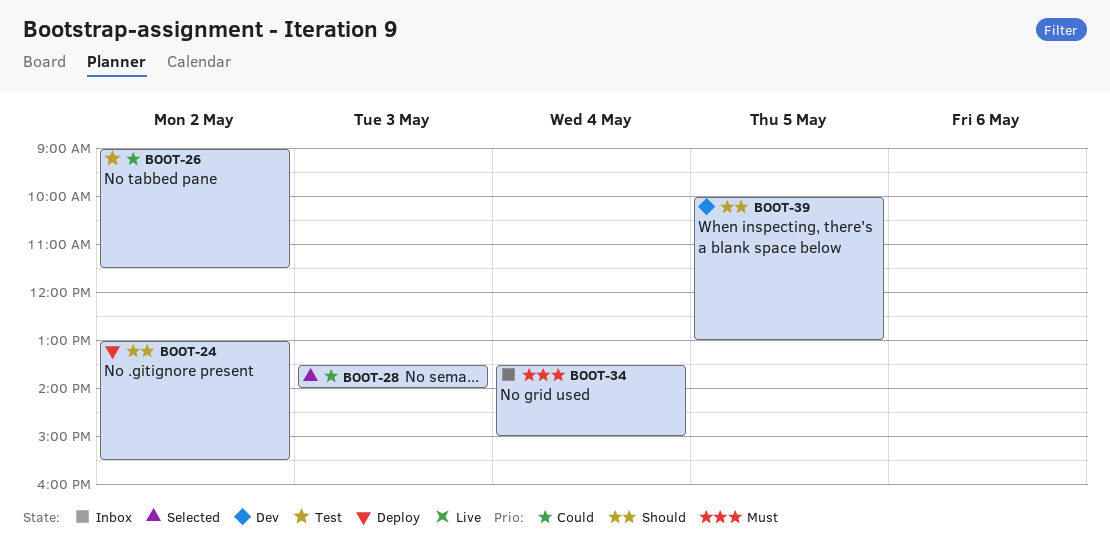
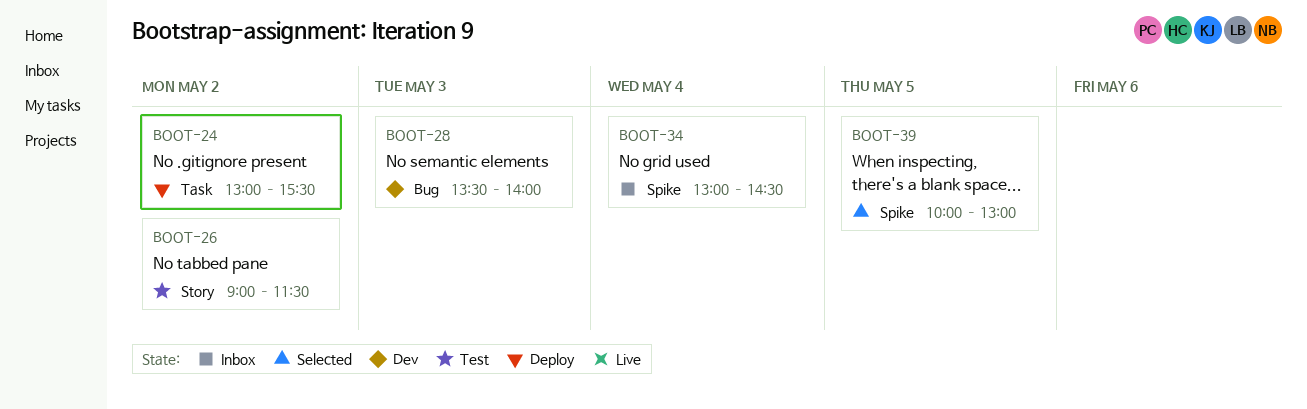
BOOT-28, status: Selected -> Dev
BOOT-34, begins: 13:30 -> 13:00
BOOT-34, ends: 15:00 -> 14:30
BOOT-39, status: Dev -> Selected

